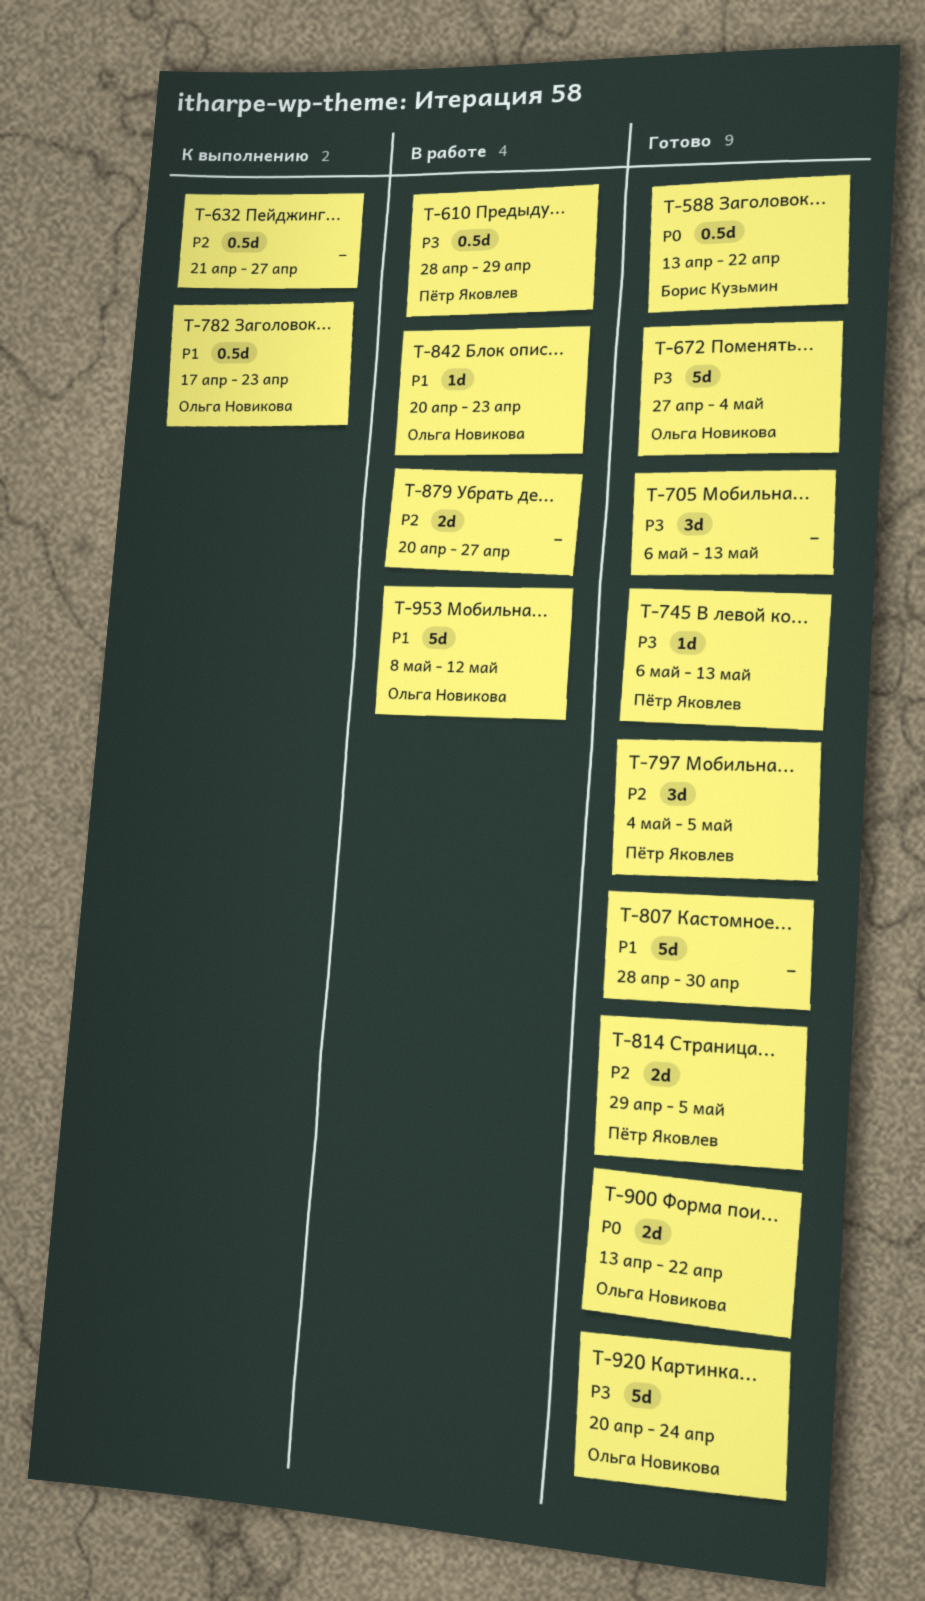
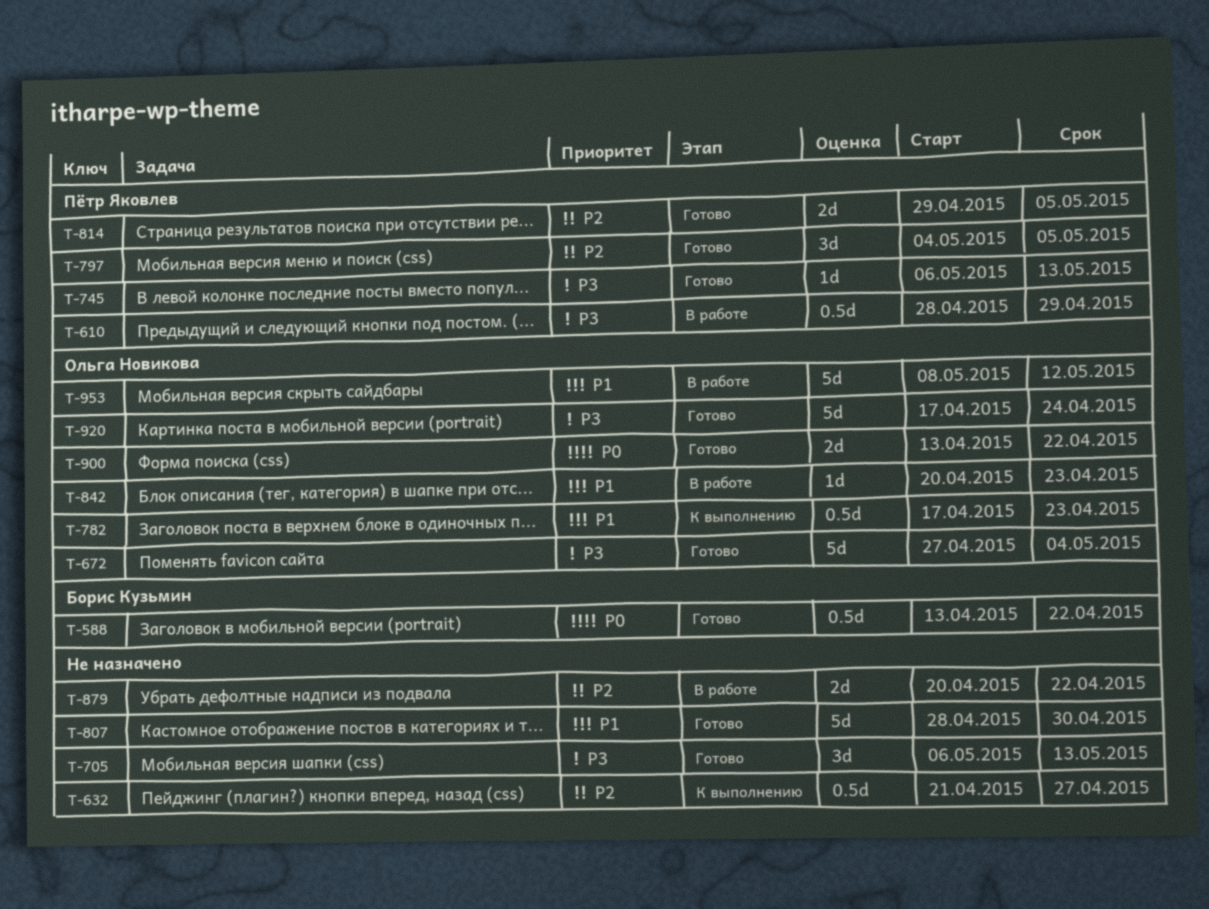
T-879, due: Apr 27 -> Apr 22
T-920, start: Apr 20 -> Apr 17

